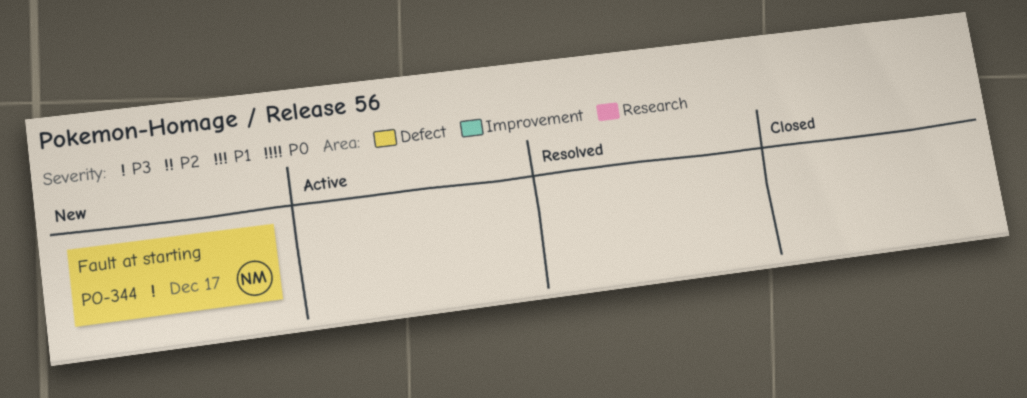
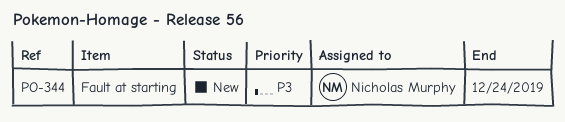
PO-344, due: Dec 17 -> Dec 24

